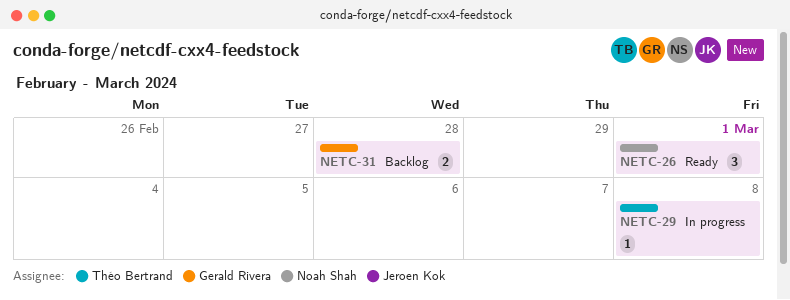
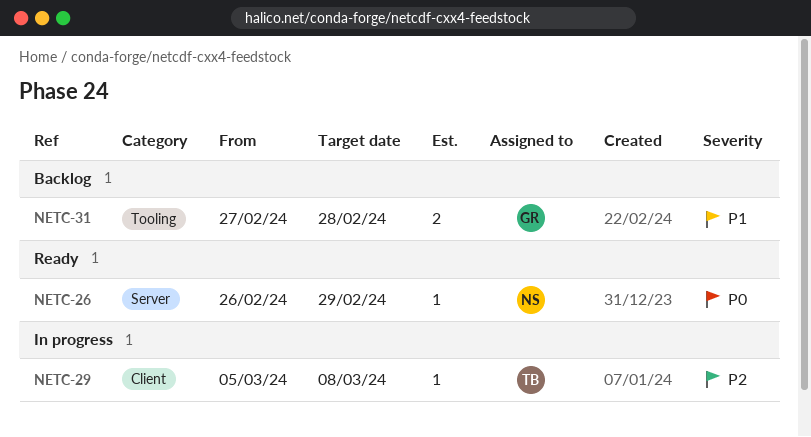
NETC-26, estimate: 3 -> 1
NETC-26, due: Mar 1 -> Feb 29

